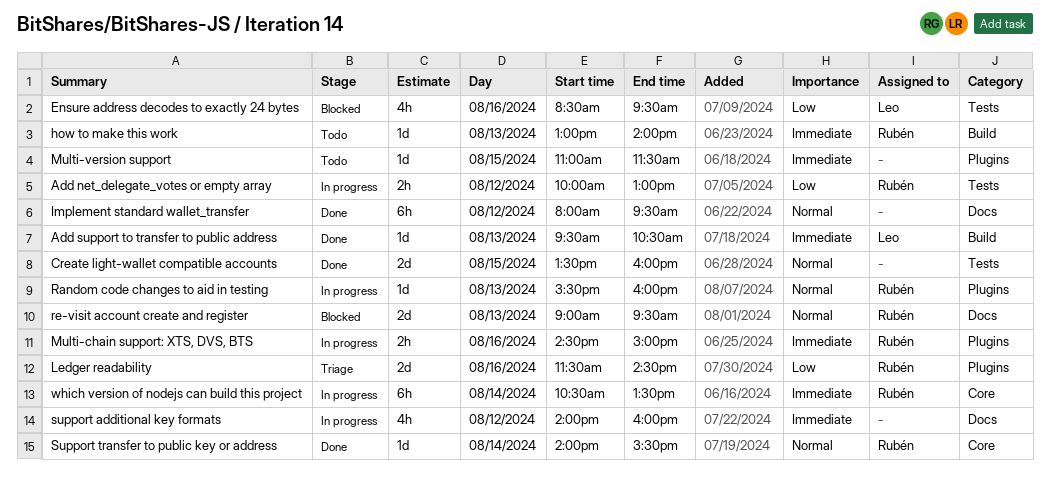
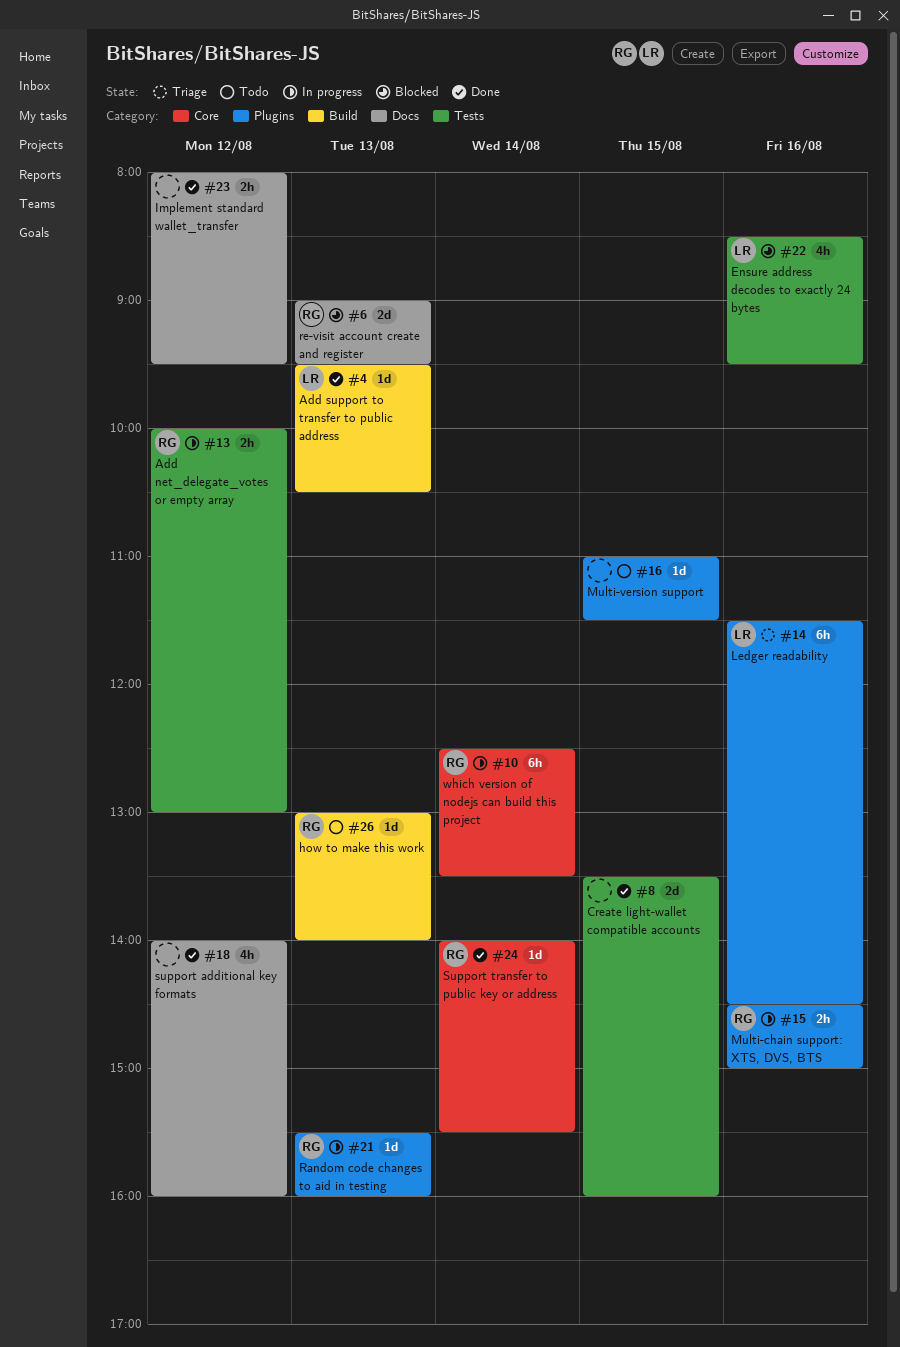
Implement standard wallet_transfer, estimate: 6h -> 2h
Ledger readability, owner: Rubén -> Leo
Ledger readability, estimate: 2d -> 6h
support additional key formats, status: In progress -> Done
which version of nodejs can build this project, begins: 10:30 -> 12:30

